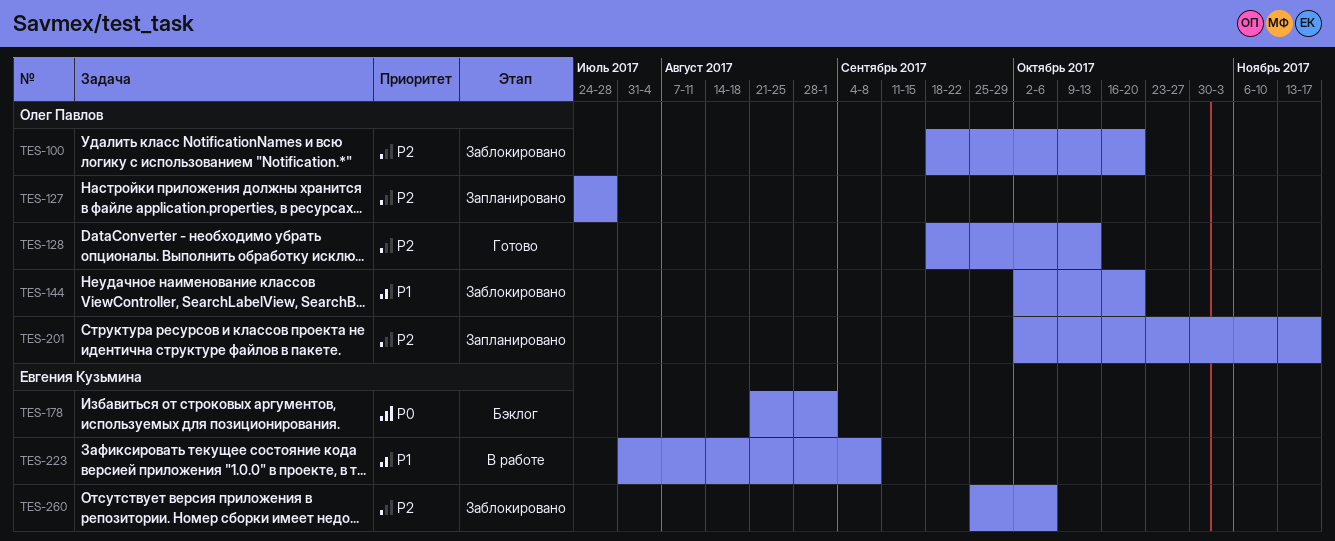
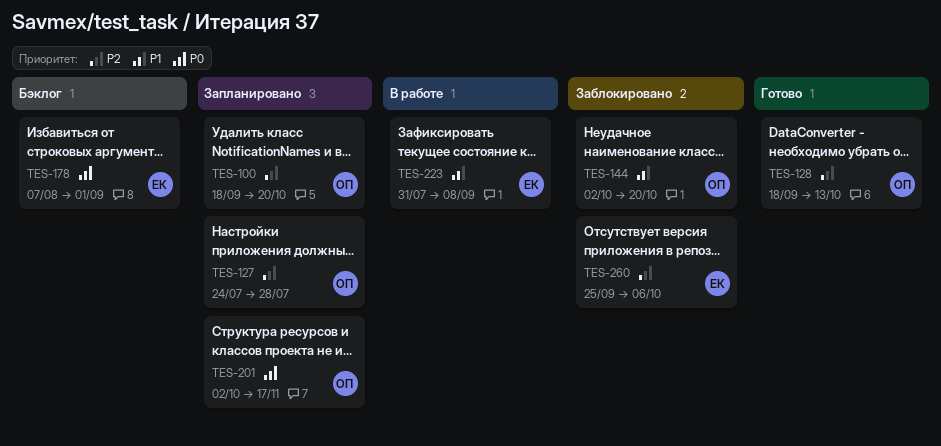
TES-100, status: Заблокировано -> Запланировано
TES-178, start: Aug 21 -> Aug 7
TES-201, priority: P2 -> P0

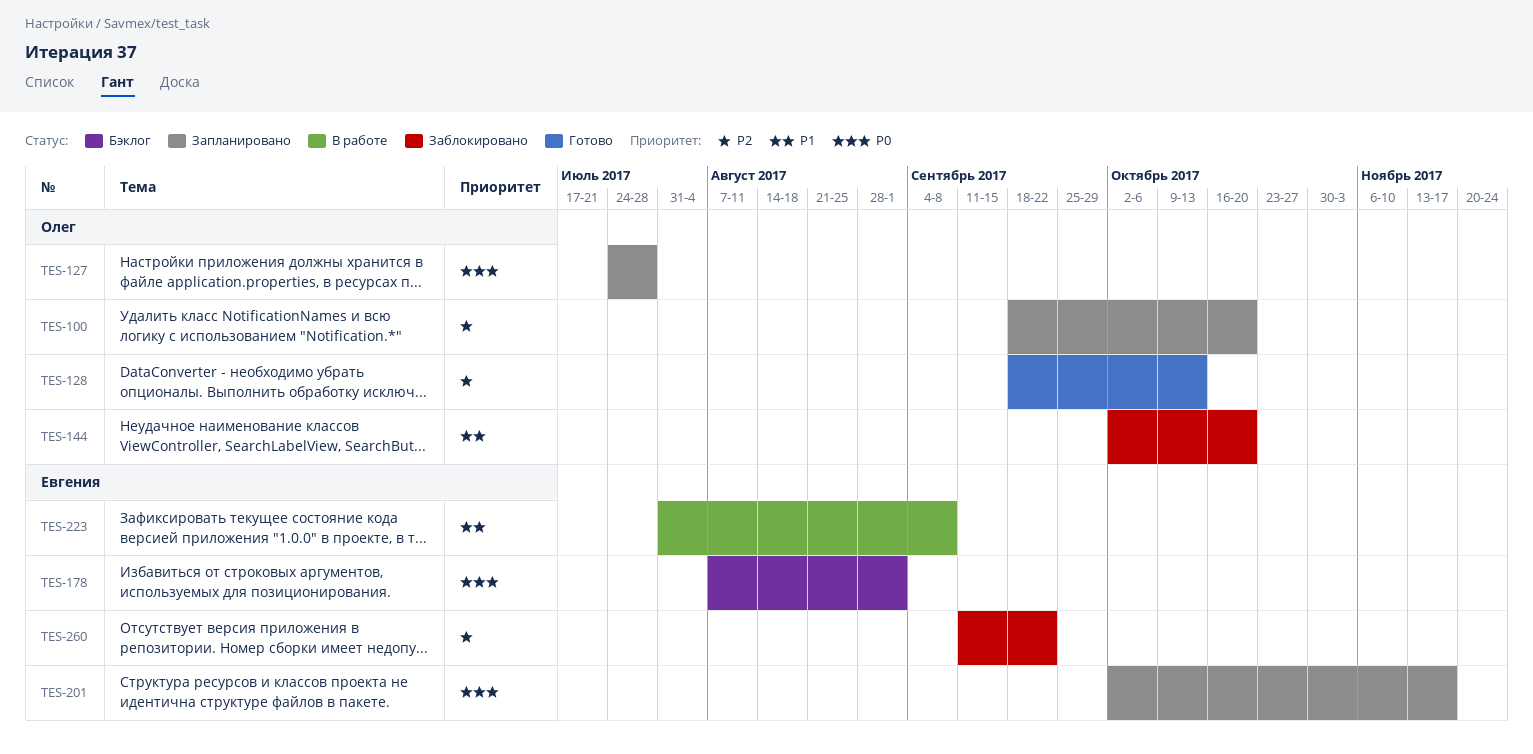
TES-127, priority: P2 -> P0
TES-201, owner: Олег -> Евгения
TES-260, start: Sep 25 -> Sep 11
TES-260, due: Oct 6 -> Sep 22

